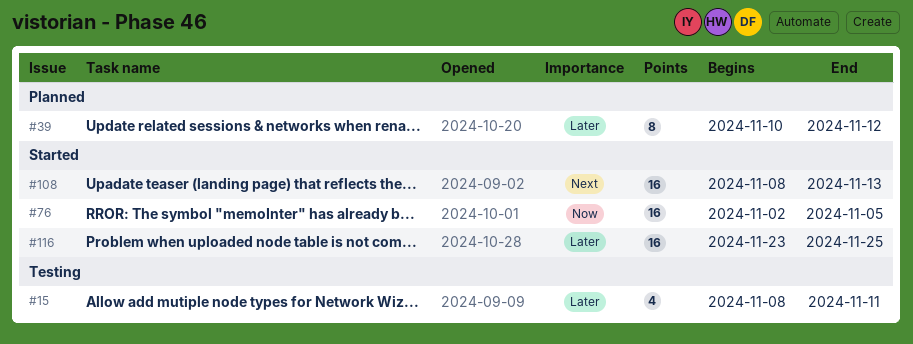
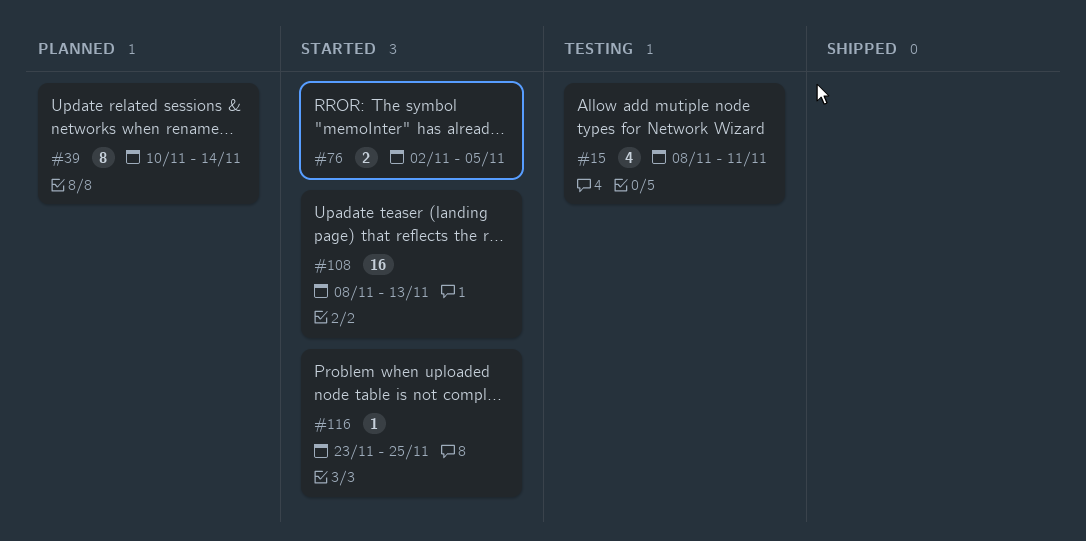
#39, due: Nov 12 -> Nov 14
#76, estimate: 16 -> 2
#116, estimate: 16 -> 1

